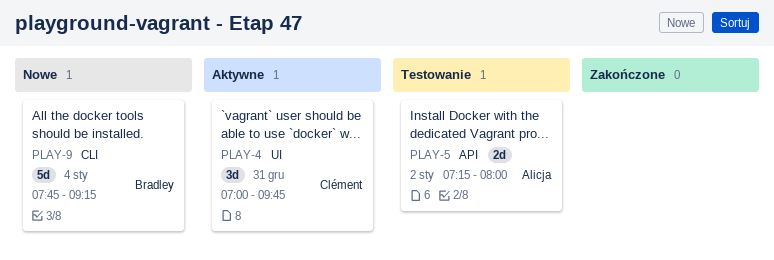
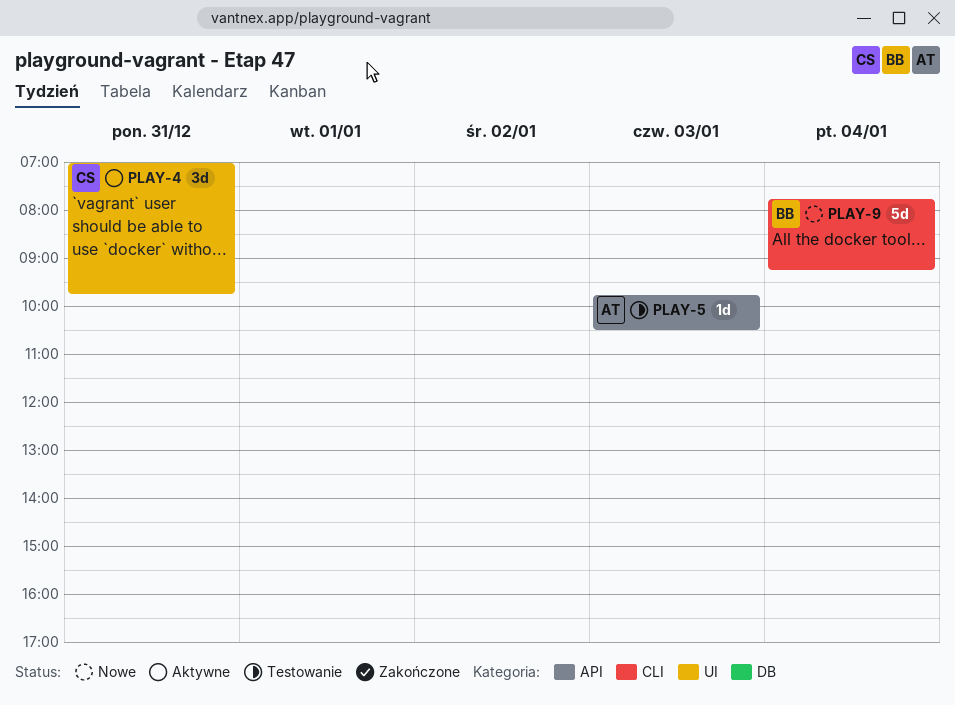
PLAY-5, estimate: 2d -> 1d
PLAY-5, day: Jan 2 -> Jan 3
PLAY-5, begins: 07:15 -> 09:45
PLAY-5, ends: 08:00 -> 10:30

